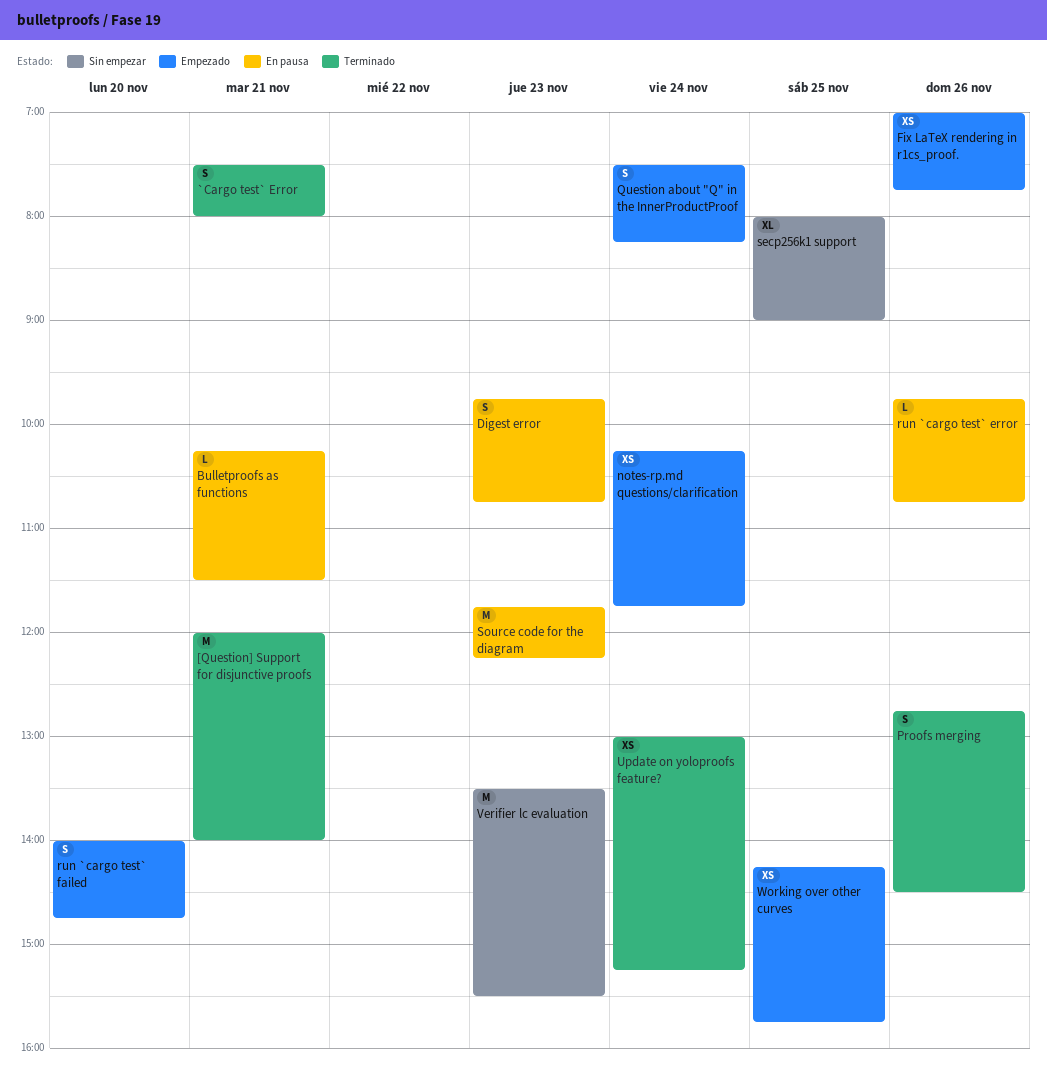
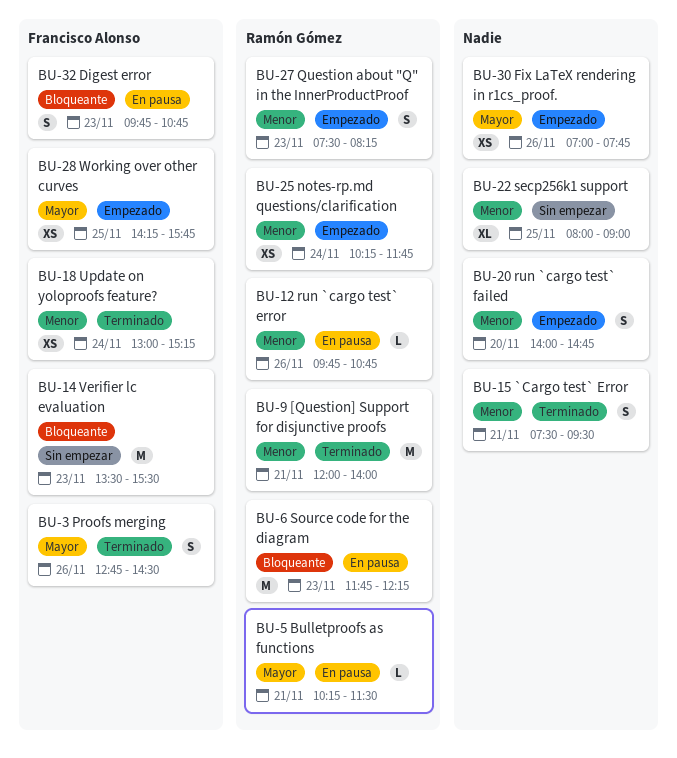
`Cargo test` Error, ends: 08:00 -> 09:30
Question about "Q" in the InnerProductProof, day: Nov 24 -> Nov 23

